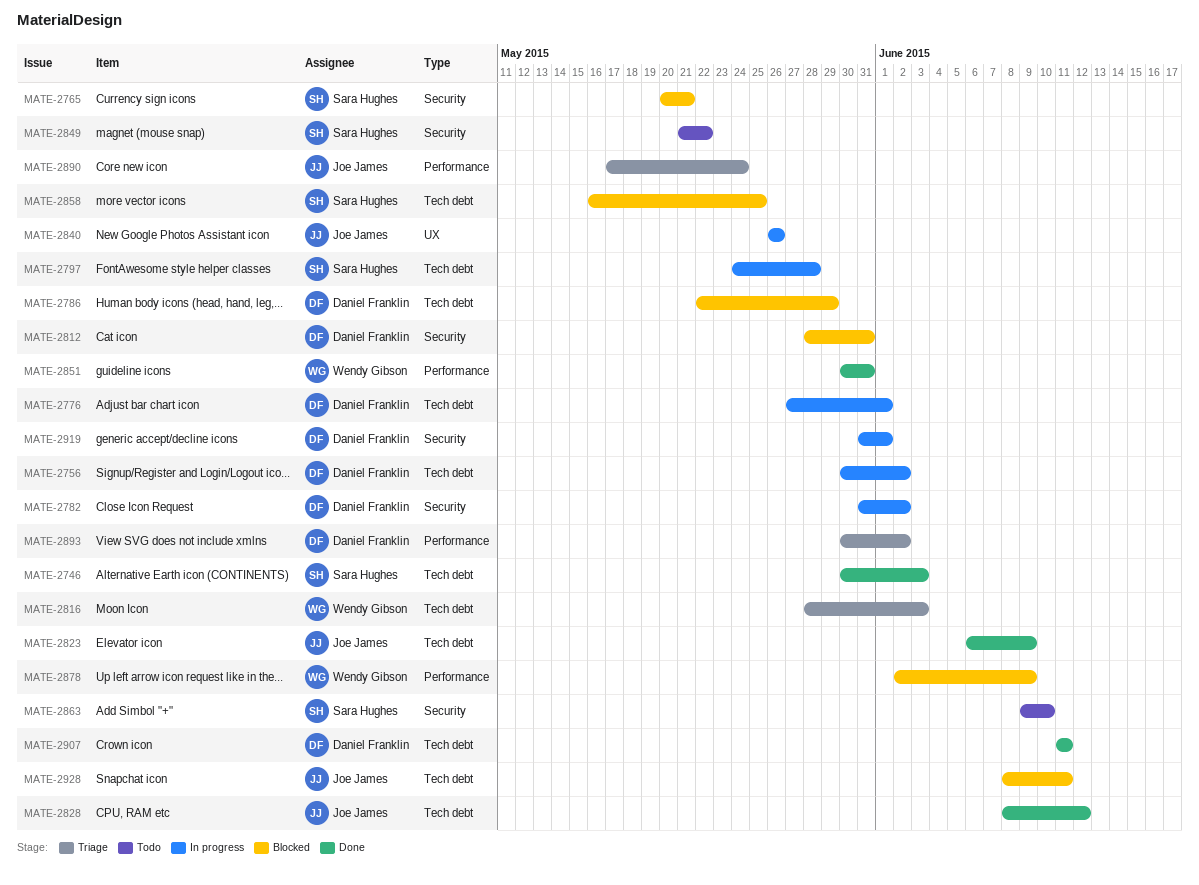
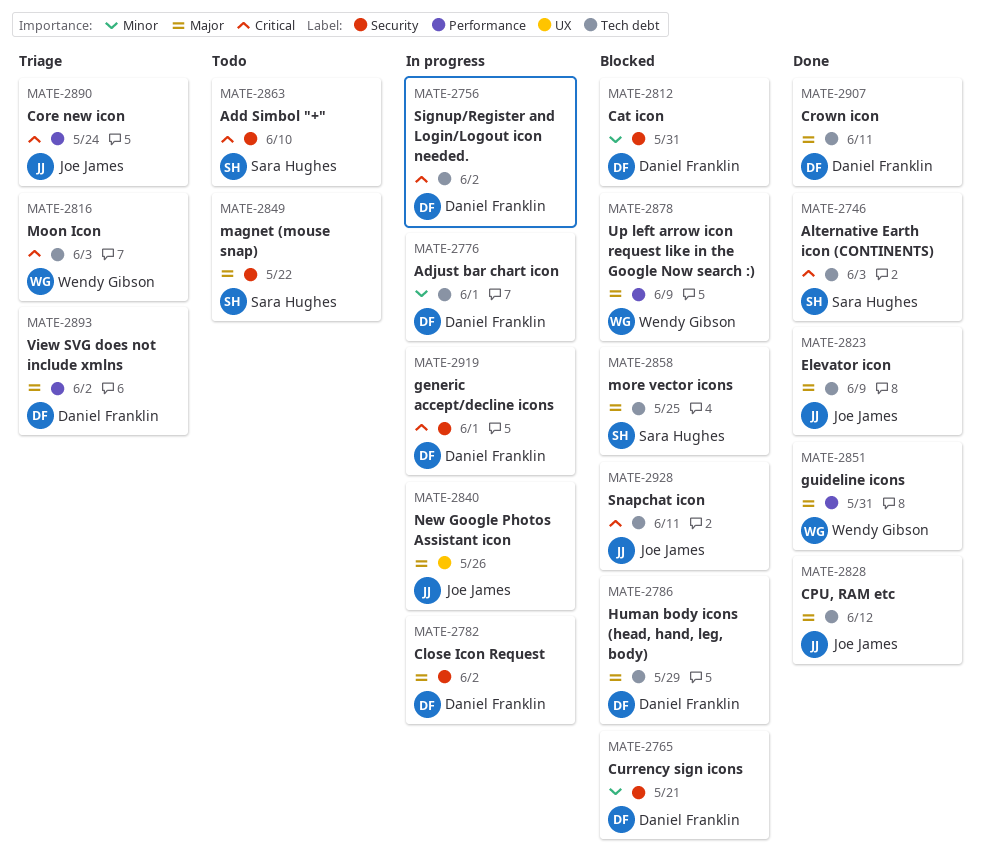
MATE-2765, owner: Sara Hughes -> Daniel Franklin
MATE-2797: present -> none

